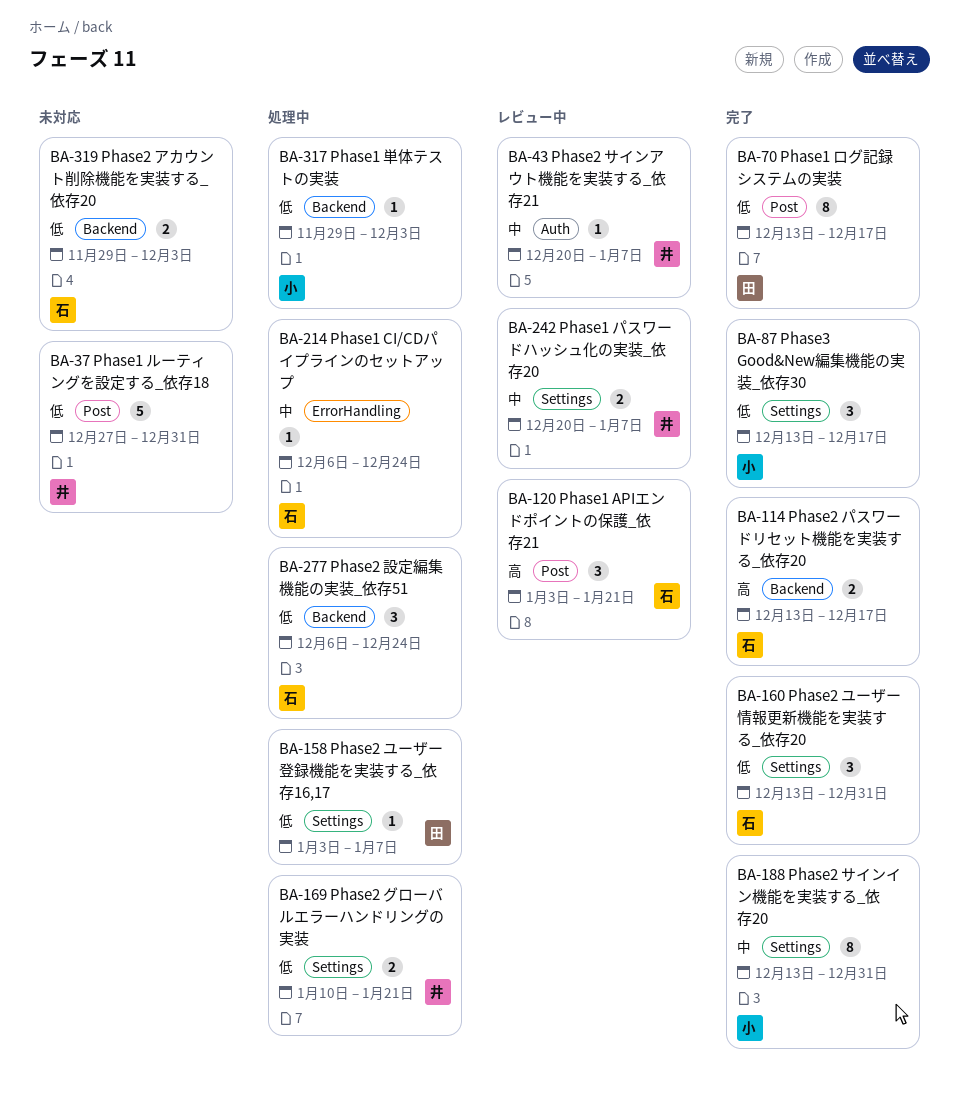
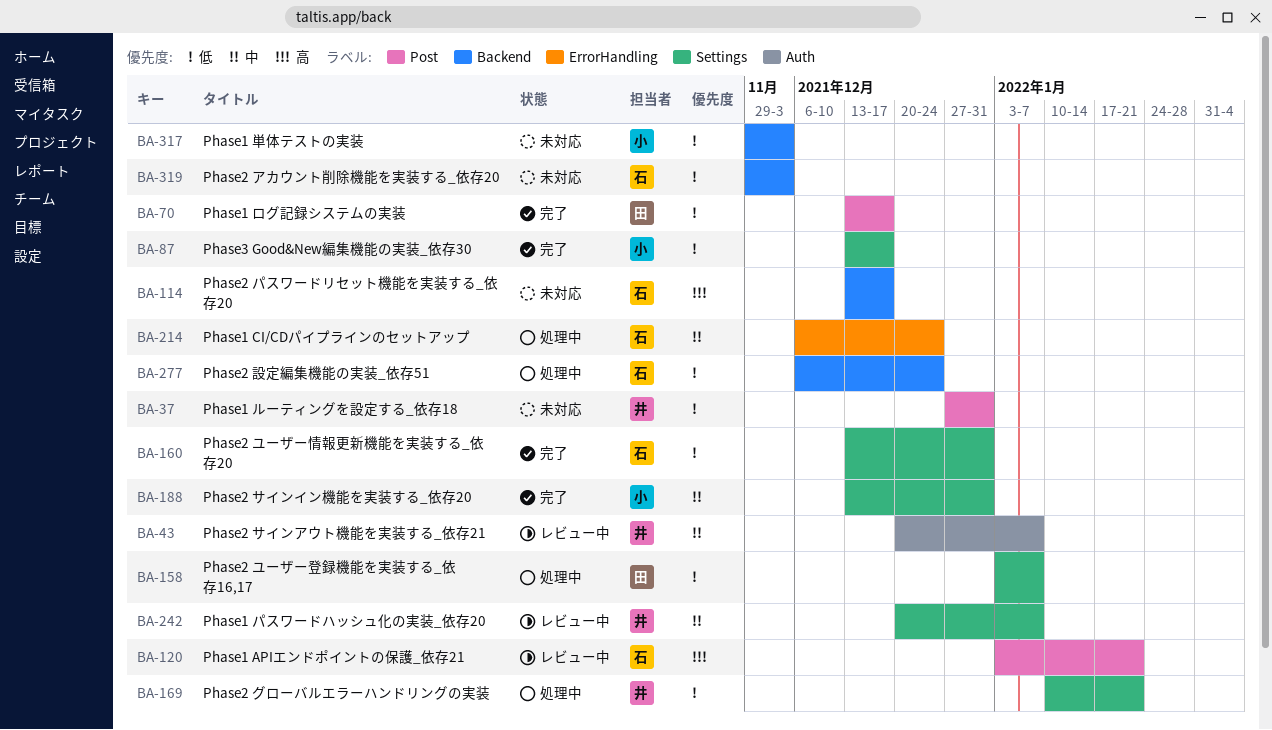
BA-114, status: 完了 -> 未対応
BA-317, status: 処理中 -> 未対応

